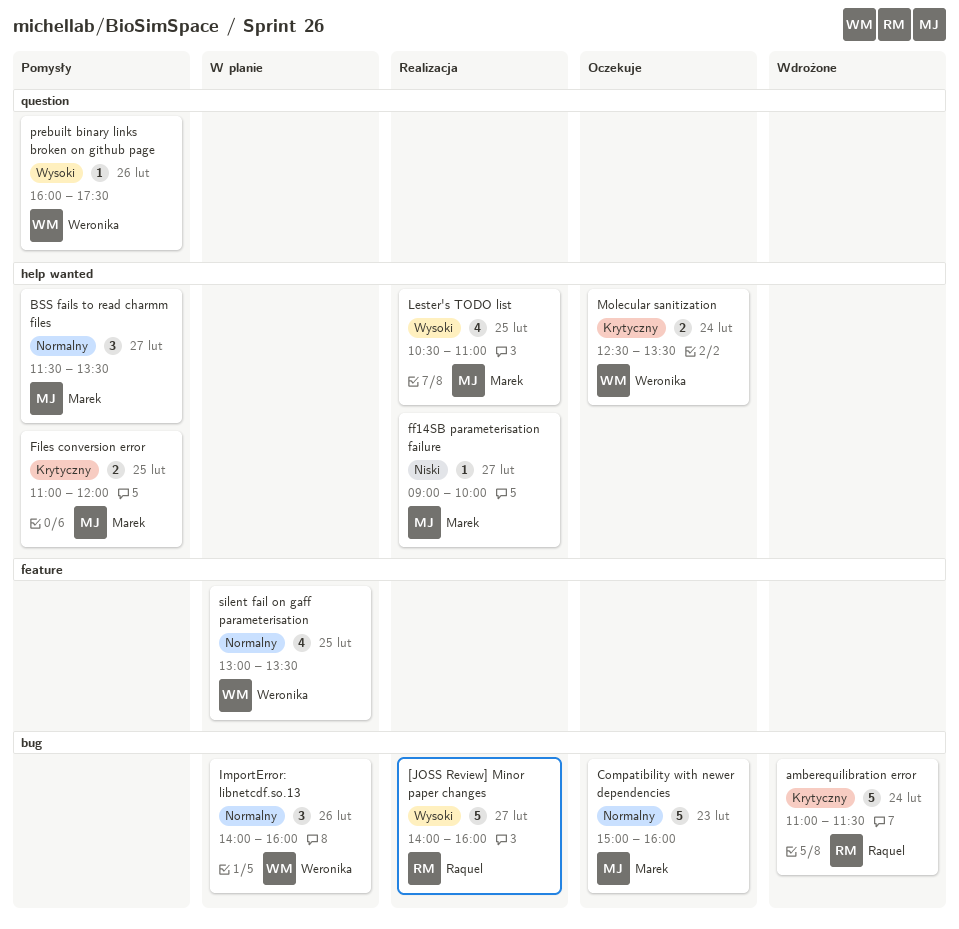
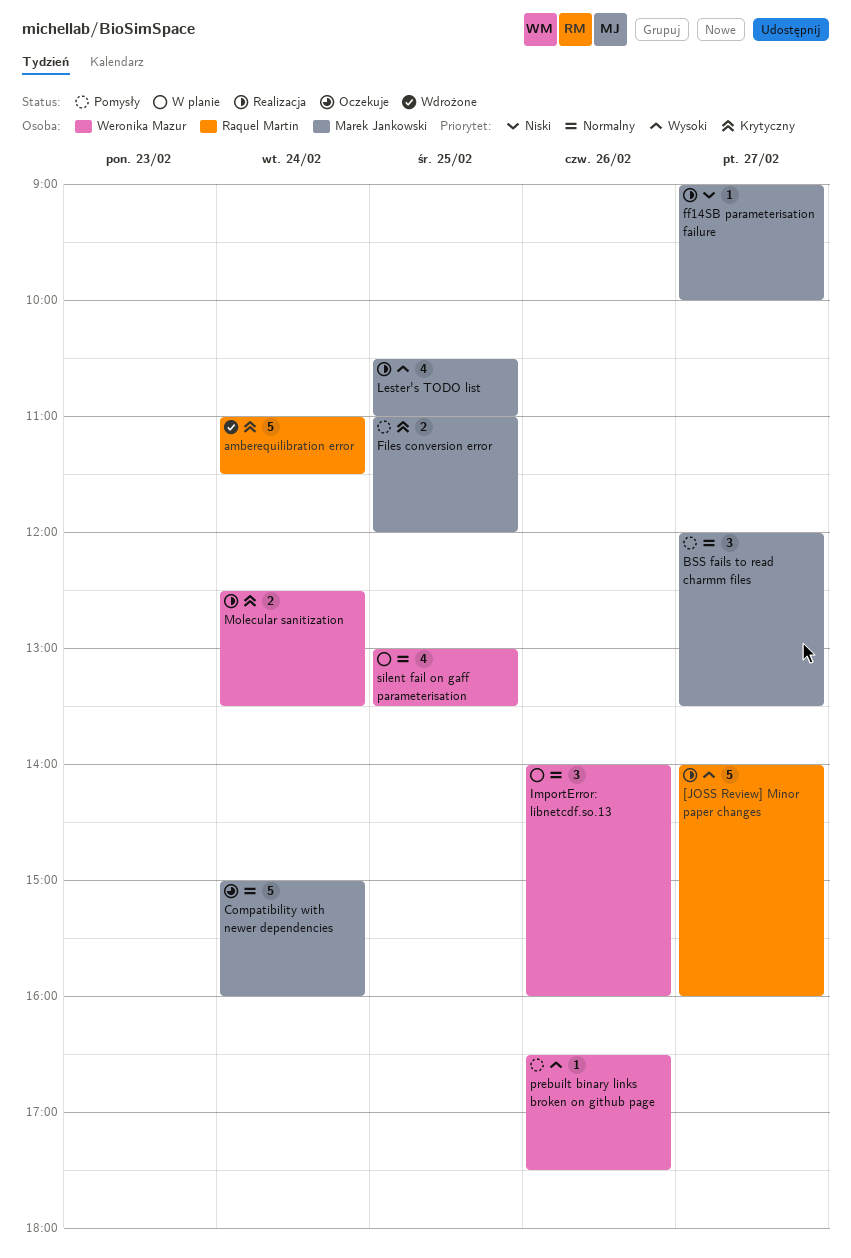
BSS fails to read charmm files, begins: 11:30 -> 12:00
Compatibility with newer dependencies, day: Feb 23 -> Feb 24
Molecular sanitization, status: Oczekuje -> Realizacja
prebuilt binary links broken on github page, begins: 16:00 -> 16:30

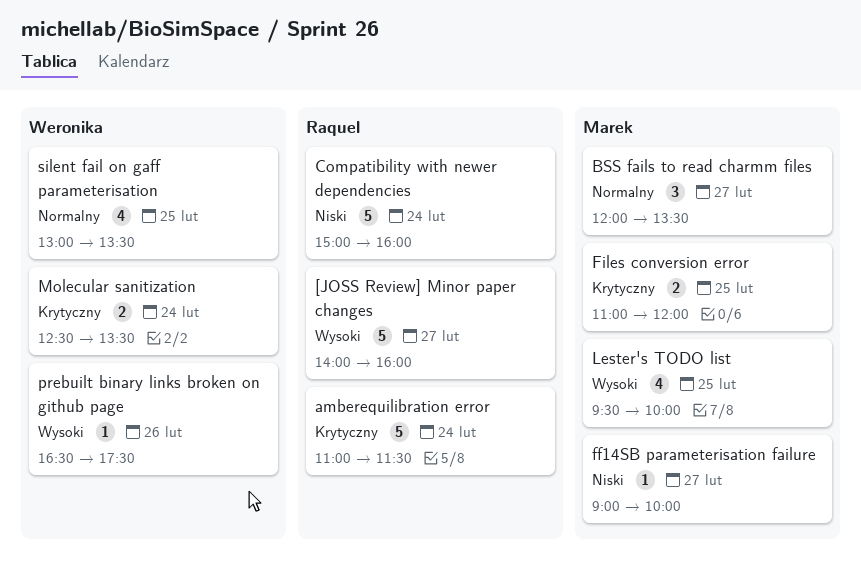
Compatibility with newer dependencies, owner: Marek Jankowski -> Raquel Martín
Compatibility with newer dependencies, priority: Normalny -> Niski
ImportError: libnetcdf.so.13: present -> none
Lester's TODO list, begins: 10:30 -> 09:30
Lester's TODO list, ends: 11:00 -> 10:00

